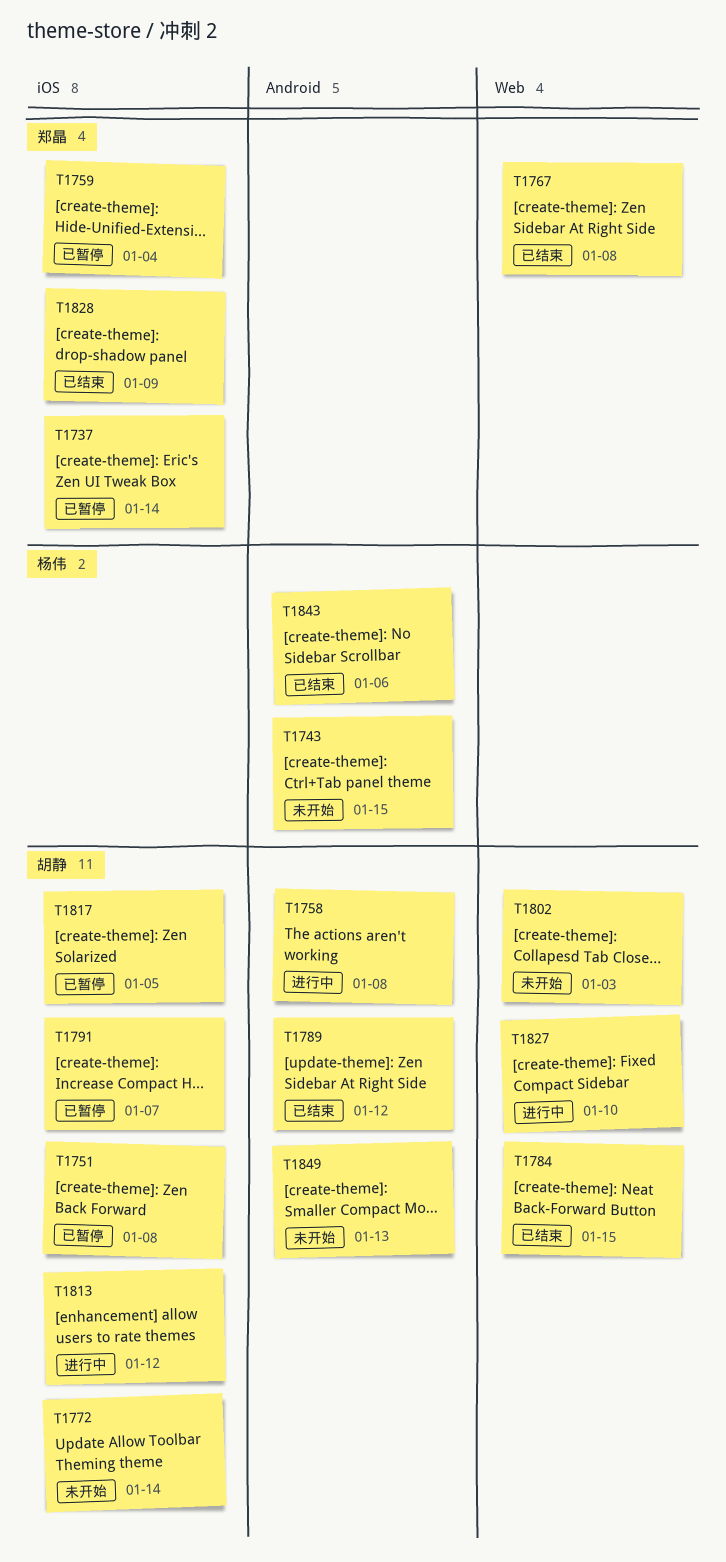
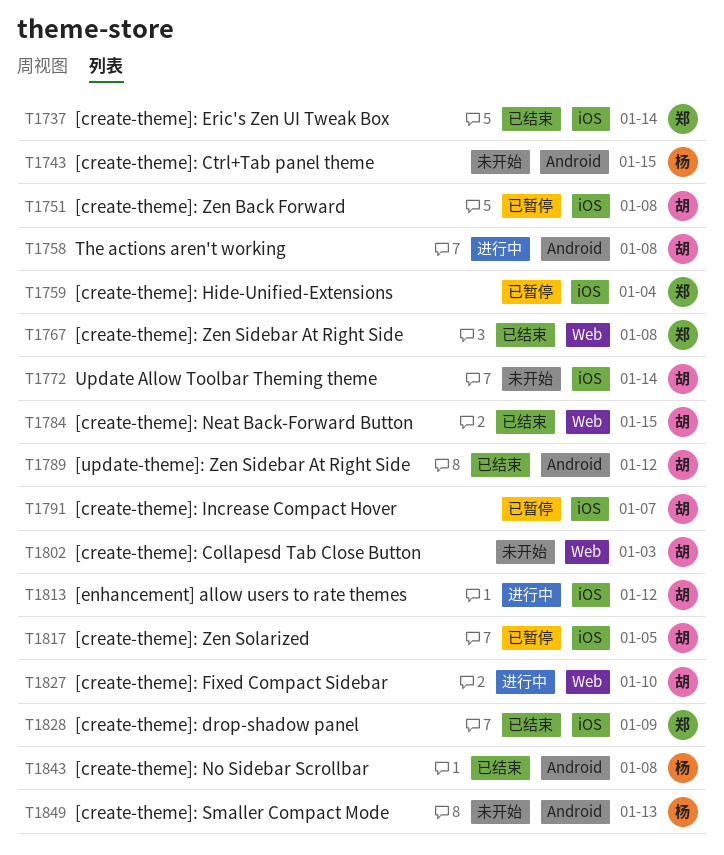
T1737, status: 已暂停 -> 已结束
T1843, due: Jan 6 -> Jan 8
T1849, owner: 胡静 -> 杨伟

